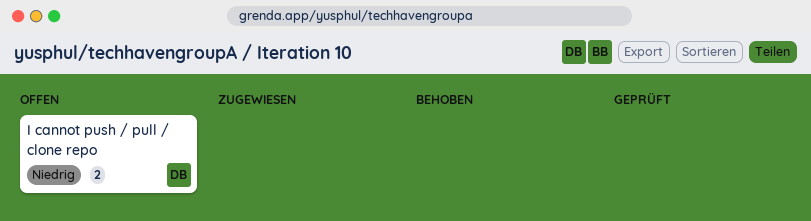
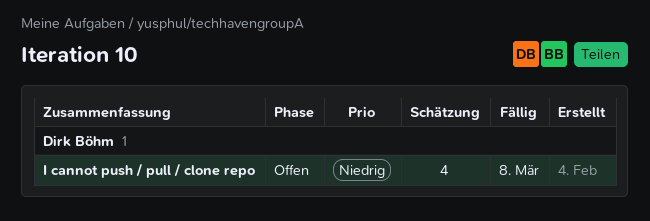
I cannot push / pull / clone repo, estimate: 2 -> 4

